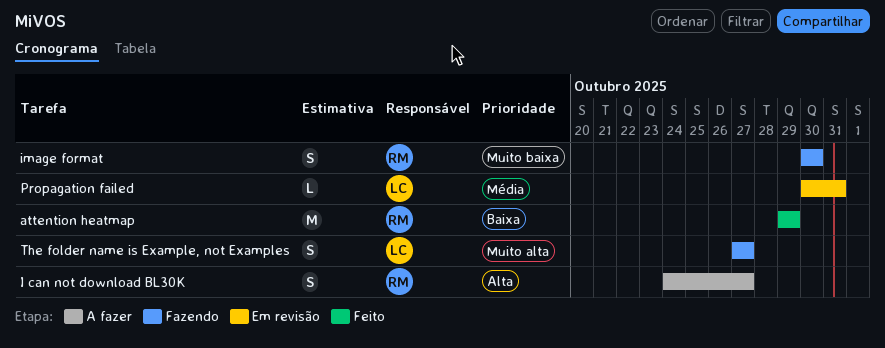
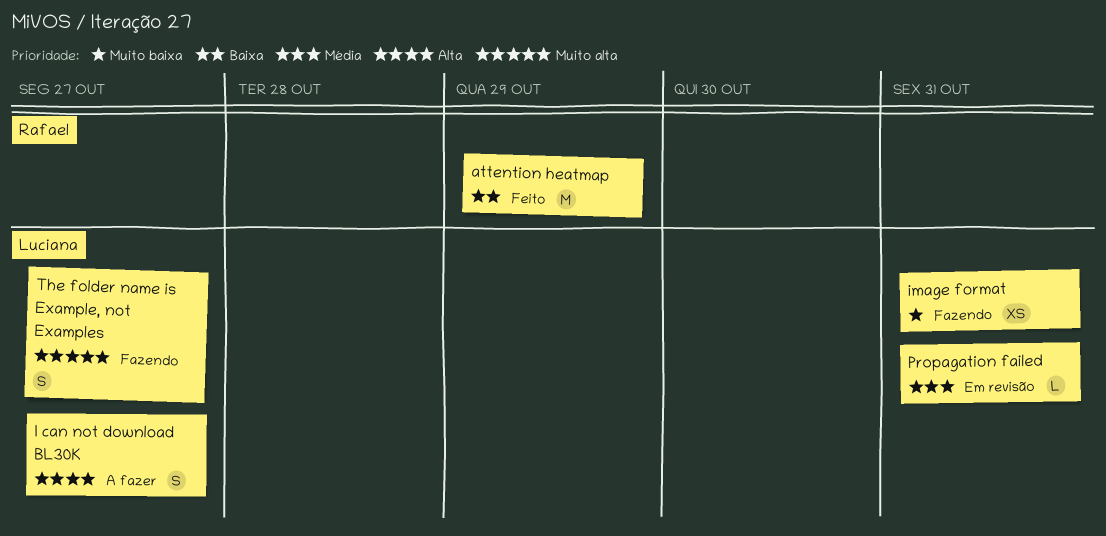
I can not download BL30K, owner: Rafael -> Luciana
image format, owner: Rafael -> Luciana
image format, estimate: S -> XS
image format, due: Oct 30 -> Oct 31

